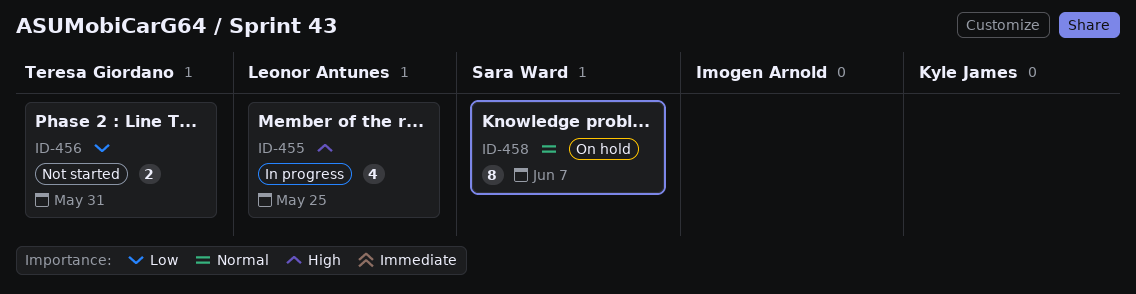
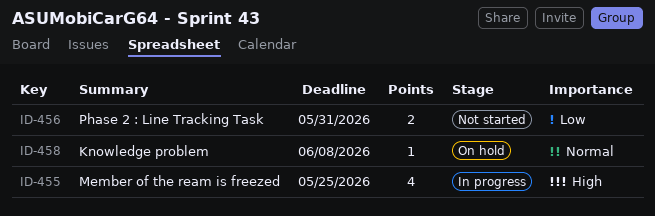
ID-458, estimate: 8 -> 1
ID-458, due: Jun 7 -> Jun 8

